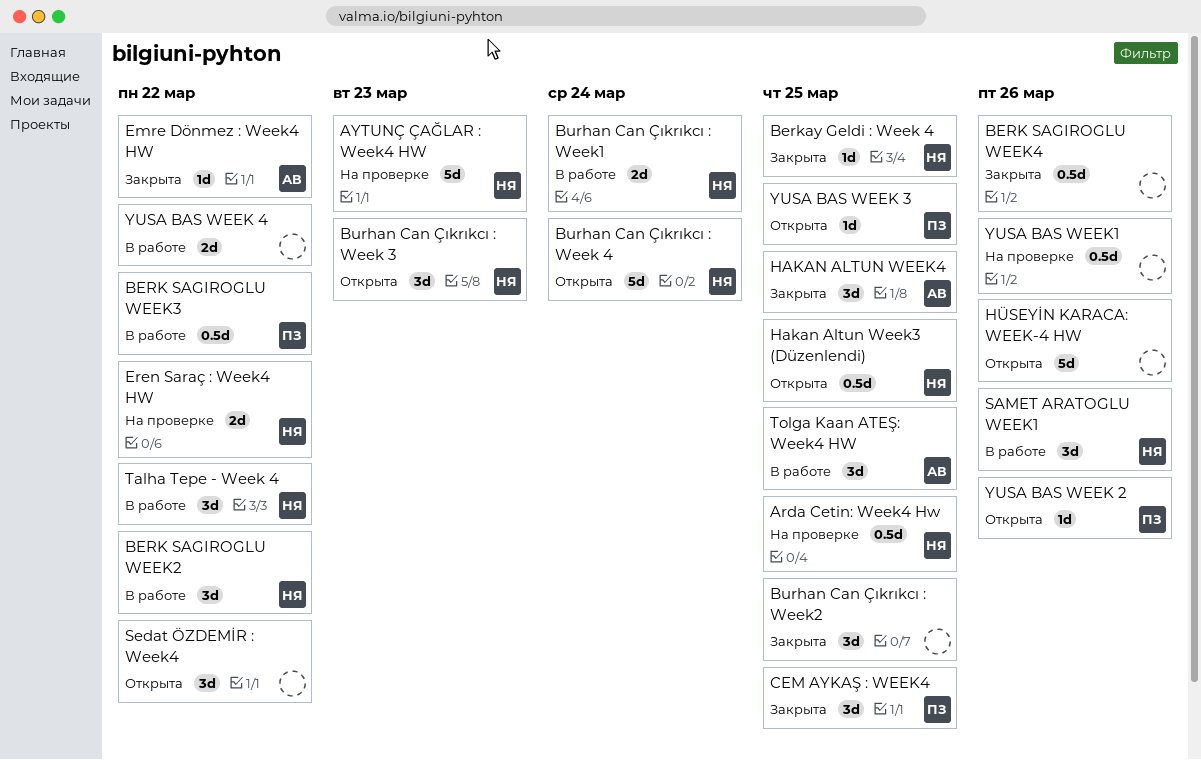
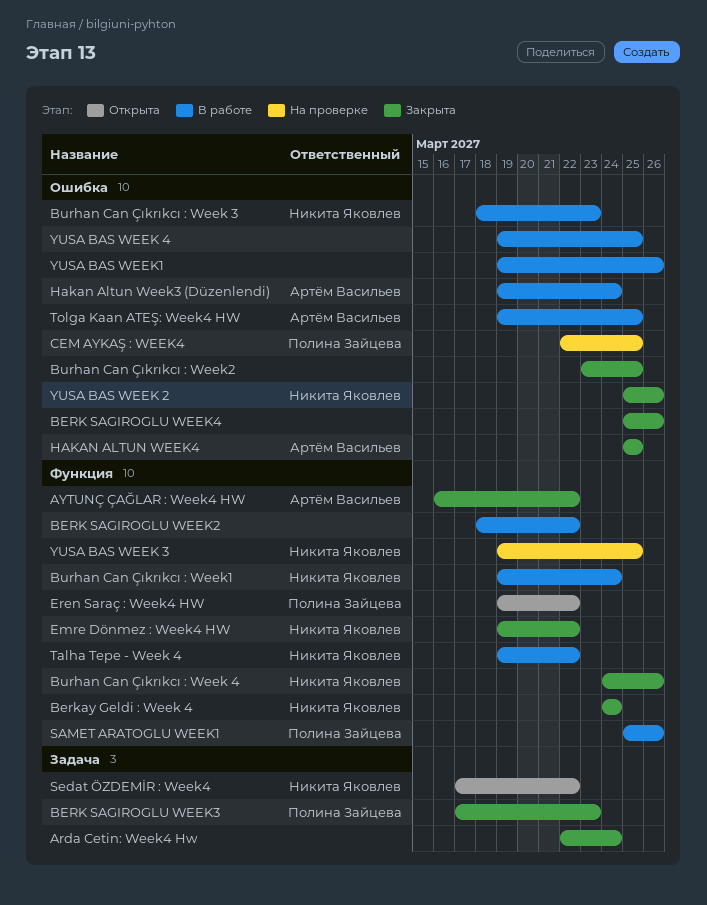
Arda Cetin: Week4 Hw, status: На проверке -> Закрыта
Arda Cetin: Week4 Hw, owner: Никита Яковлев -> none
Arda Cetin: Week4 Hw, due: Mar 25 -> Mar 24
AYTUNÇ ÇAĞLAR : Week4 HW, status: На проверке -> Закрыта
AYTUNÇ ÇAĞLAR : Week4 HW, owner: Никита Яковлев -> Артём Васильев
AYTUNÇ ÇAĞLAR : Week4 HW, due: Mar 23 -> Mar 22
BERK SAGIROGLU WEEK2, owner: Никита Яковлев -> none
BERK SAGIROGLU WEEK3, status: В работе -> Закрыта
BERK SAGIROGLU WEEK3, due: Mar 22 -> Mar 23
Berkay Geldi : Week 4, due: Mar 25 -> Mar 24
Burhan Can Çıkrıkcı : Week 3, status: Открыта -> В работе
Burhan Can Çıkrıkcı : Week 4, status: Открыта -> Закрыта
Burhan Can Çıkrıkcı : Week 4, due: Mar 24 -> Mar 26
CEM AYKAŞ : WEEK4, status: Закрыта -> На проверке
Emre Dönmez : Week4 HW, owner: Артём Васильев -> Никита Яковлев
Eren Saraç : Week4 HW, status: На проверке -> Открыта
Eren Saraç : Week4 HW, owner: Никита Яковлев -> Полина Зайцева
Hakan Altun Week3 (Düzenlendi), status: Открыта -> В работе
Hakan Altun Week3 (Düzenlendi), owner: Никита Яковлев -> Артём Васильев
Hakan Altun Week3 (Düzenlendi), due: Mar 25 -> Mar 24
HÜSEYİN KARACA: WEEK-4 HW: present -> none
SAMET ARATOGLU WEEK1, owner: Никита Яковлев -> Полина Зайцева
Sedat ÖZDEMİR : Week4, owner: none -> Никита Яковлев
YUSA BAS WEEK 2, status: Открыта -> Закрыта
YUSA BAS WEEK 2, owner: Полина Зайцева -> Никита Яковлев
YUSA BAS WEEK 3, status: Открыта -> На проверке
YUSA BAS WEEK 3, owner: Полина Зайцева -> Никита Яковлев
YUSA BAS WEEK 4, due: Mar 22 -> Mar 25
YUSA BAS WEEK1, status: На проверке -> В работе

